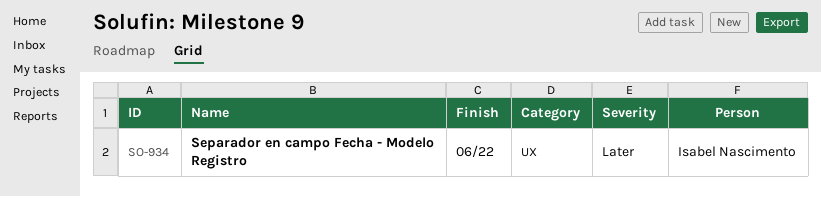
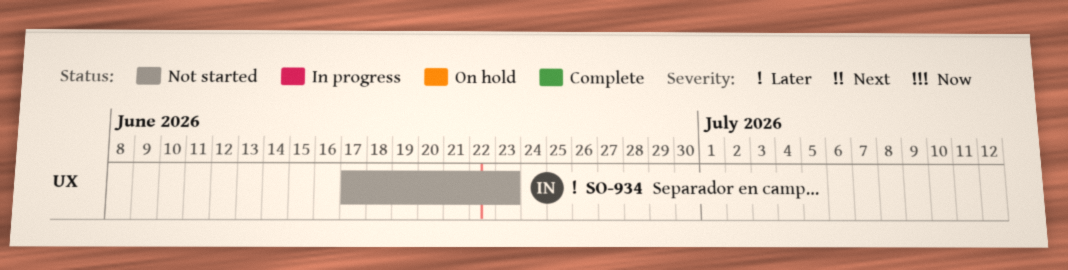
SO-934, due: Jun 22 -> Jun 23

